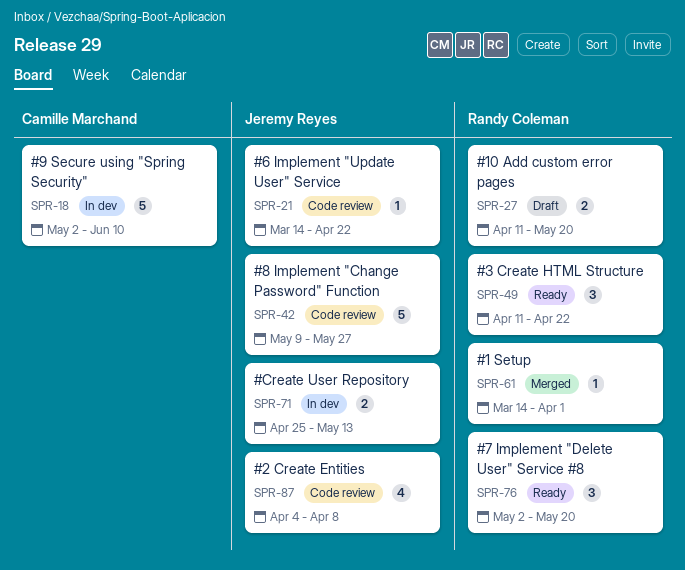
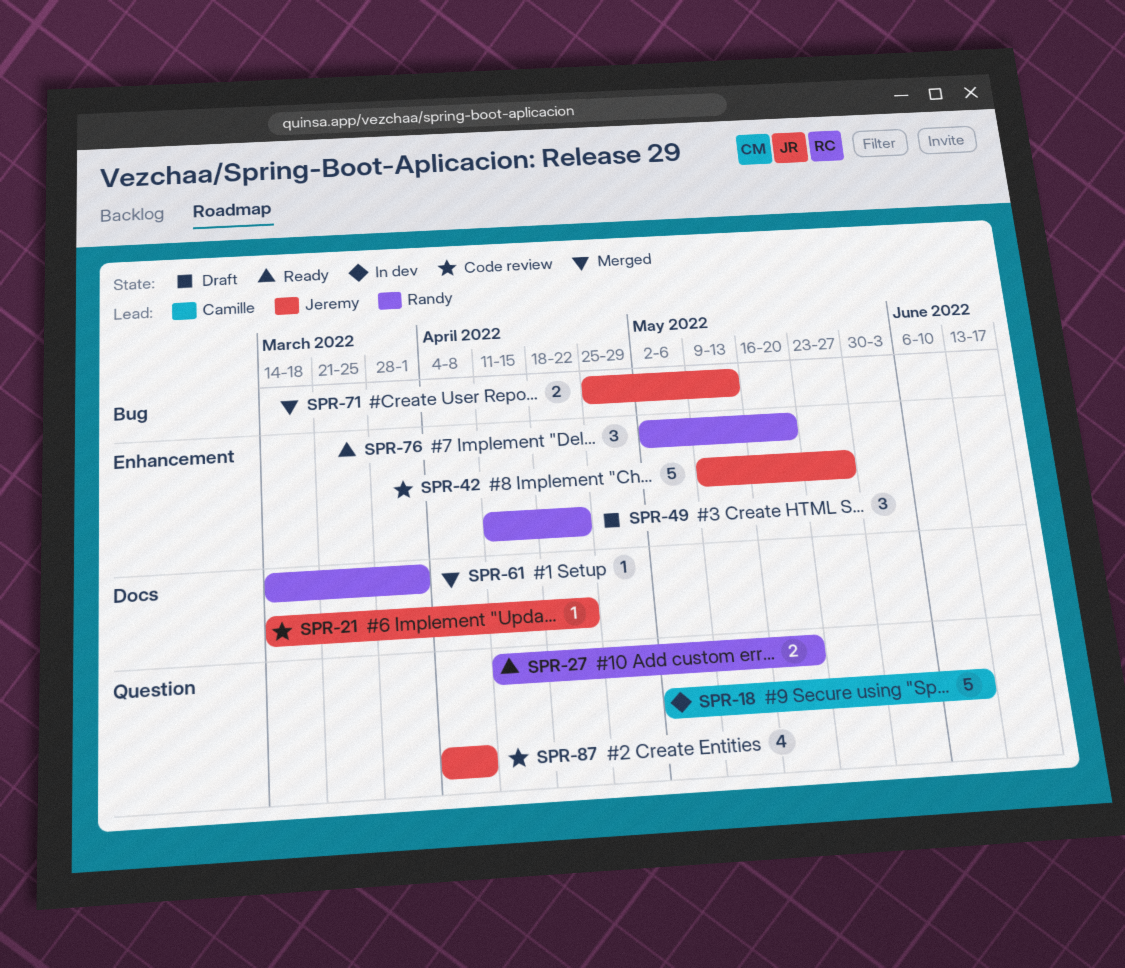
SPR-27, status: Draft -> Ready
SPR-49, status: Ready -> Draft
SPR-71, status: In dev -> Merged

